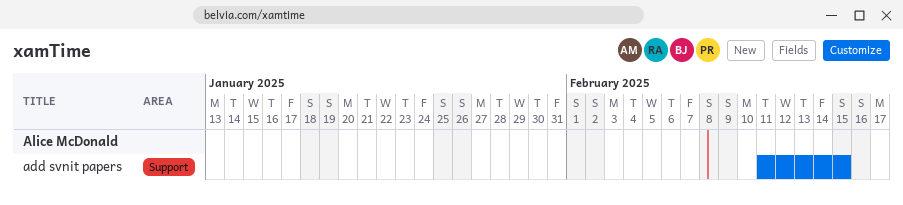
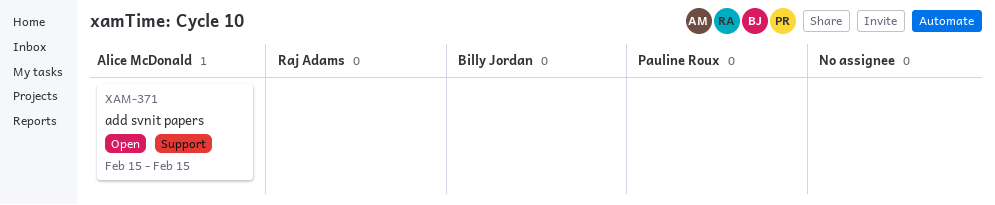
add svnit papers, start: Feb 11 -> Feb 15

